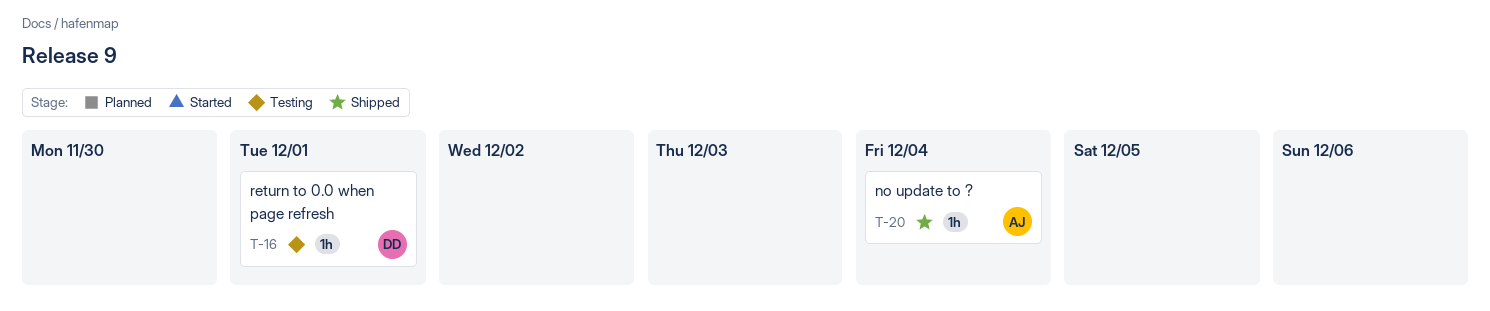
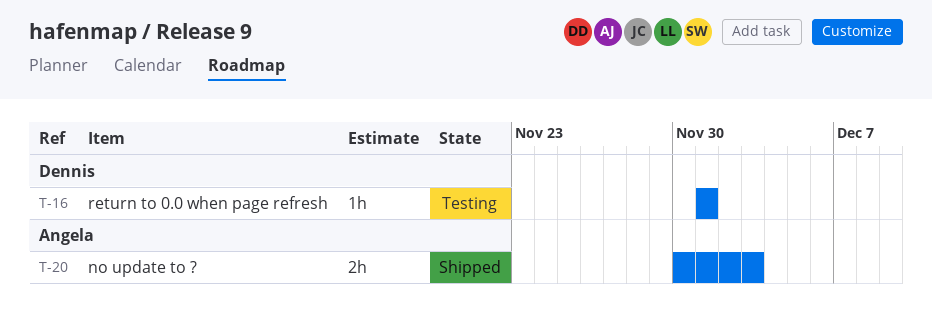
T-20, estimate: 1h -> 2h
T-20, due: Dec 4 -> Dec 3

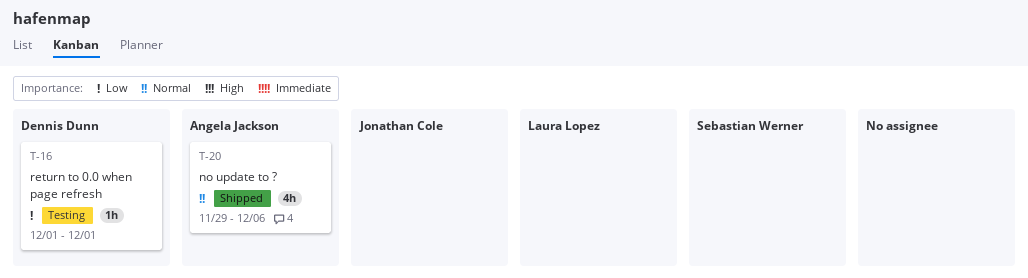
T-20, estimate: 2h -> 4h
T-20, start: Nov 30 -> Nov 29
T-20, due: Dec 3 -> Dec 6

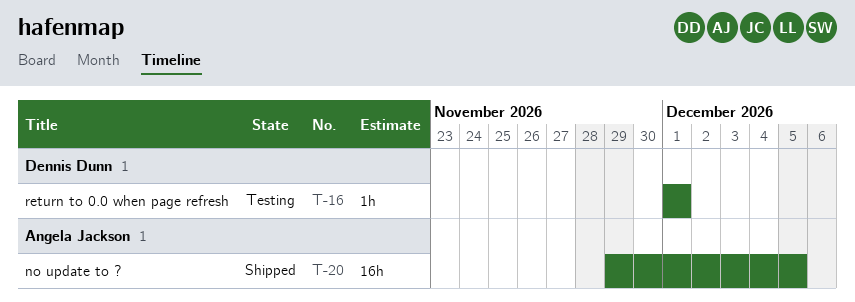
T-20, estimate: 4h -> 16h
T-20, due: Dec 6 -> Dec 5

